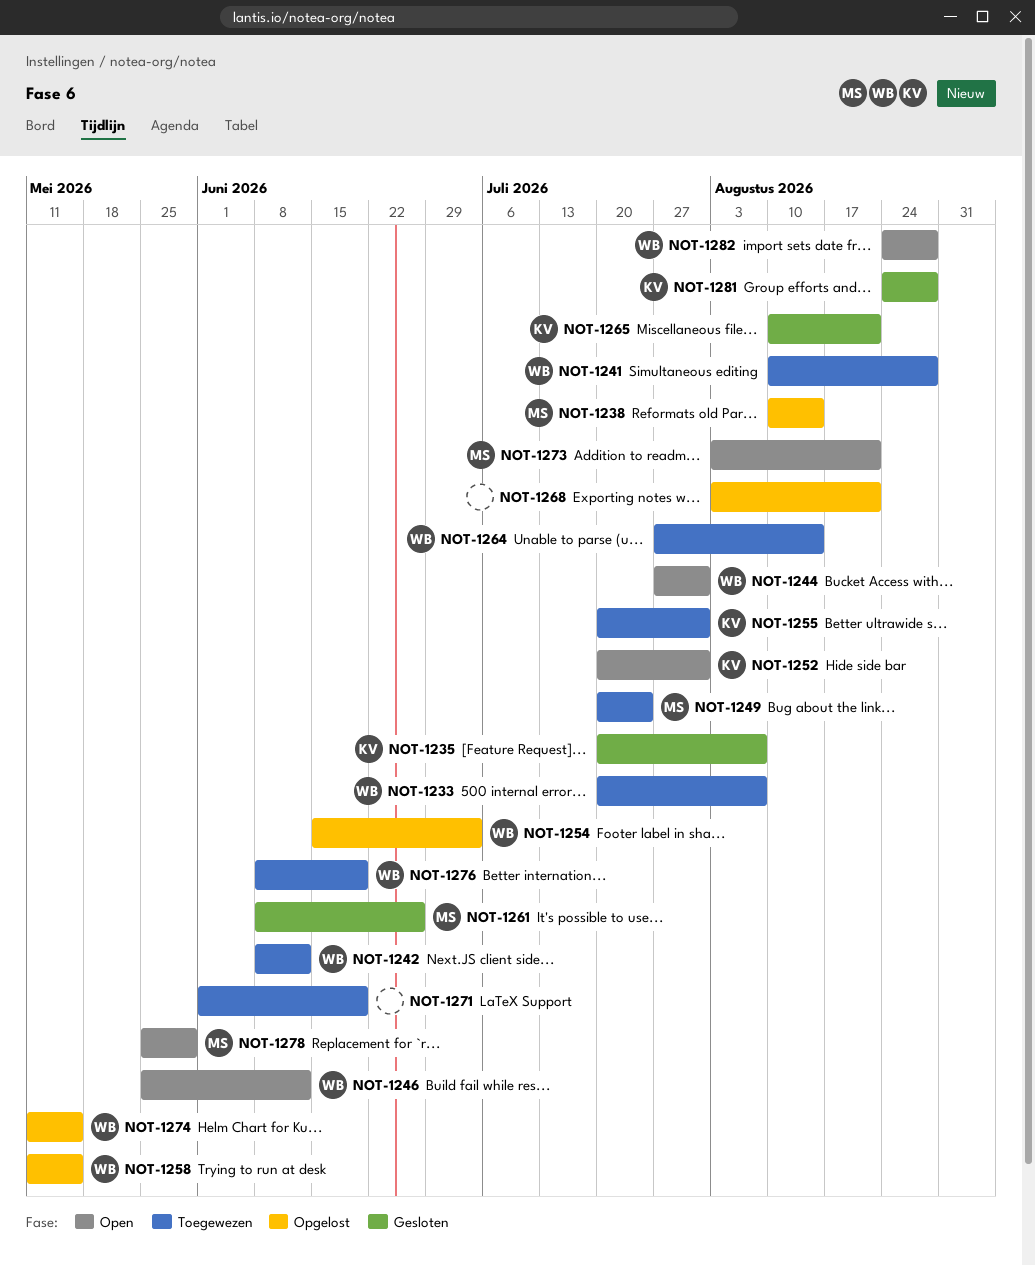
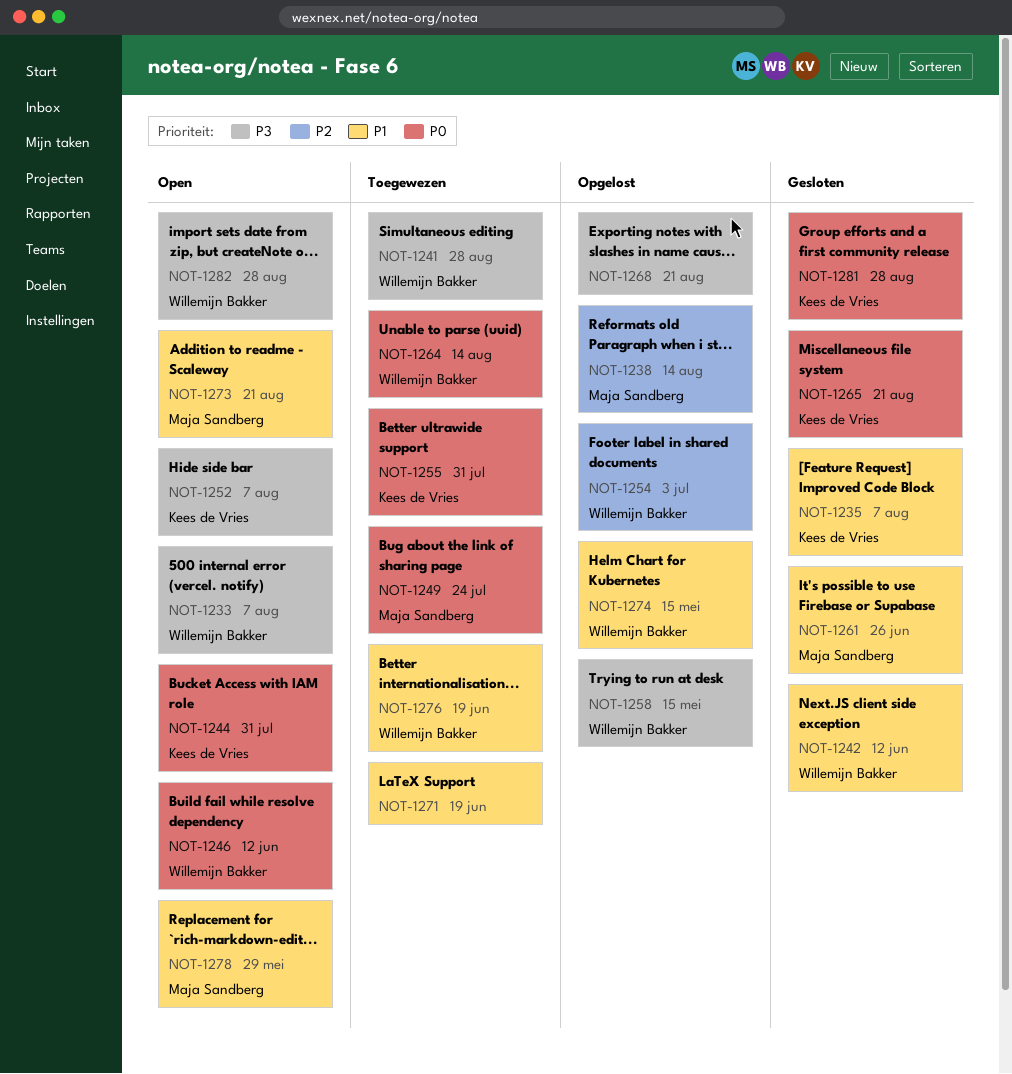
NOT-1233, status: Toegewezen -> Open
NOT-1242, status: Toegewezen -> Gesloten
NOT-1244, owner: Willemijn Bakker -> Kees de Vries
NOT-1252, due: Jul 31 -> Aug 7

